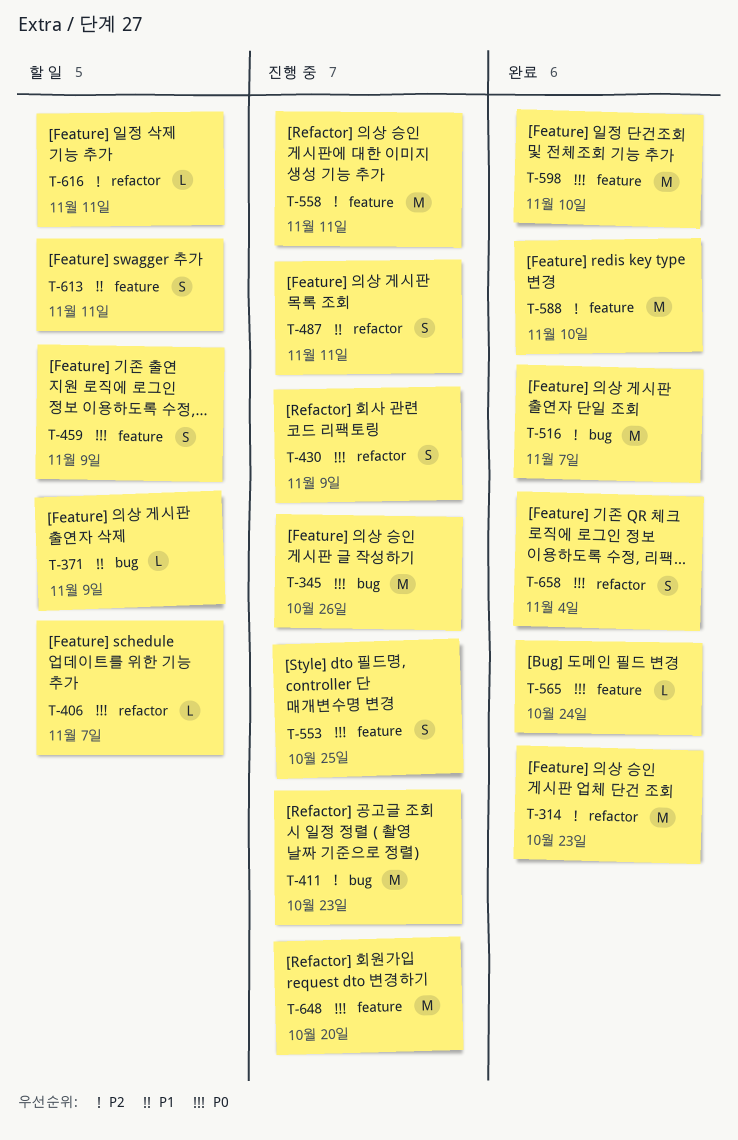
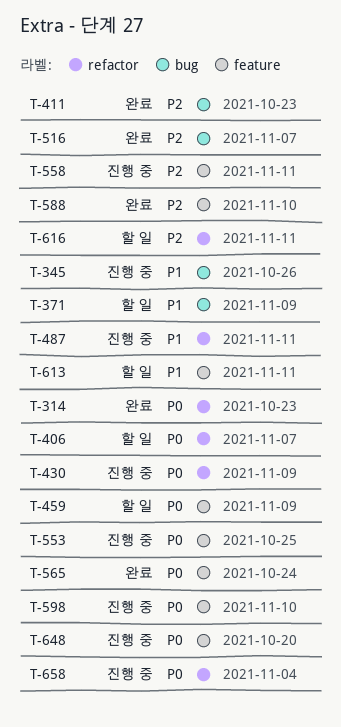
T-314, priority: P2 -> P0
T-345, priority: P0 -> P1
T-411, status: 진행 중 -> 완료
T-598, status: 완료 -> 진행 중
T-658, status: 완료 -> 진행 중

